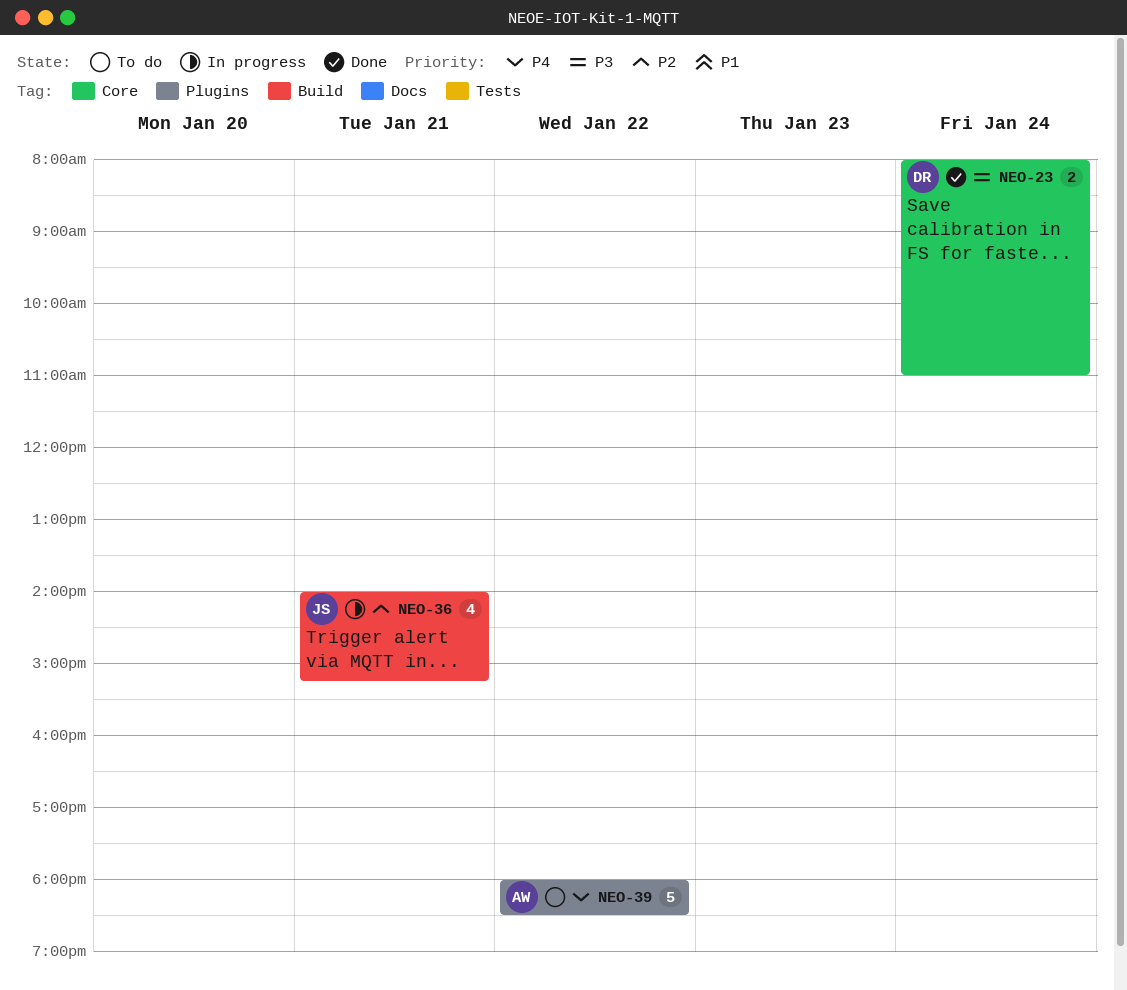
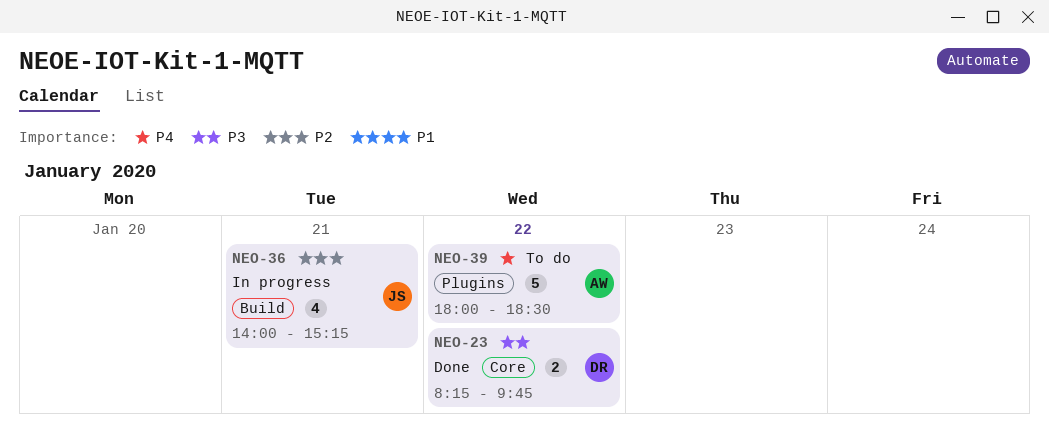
NEO-23, day: Jan 24 -> Jan 22
NEO-23, begins: 08:00 -> 08:15
NEO-23, ends: 11:00 -> 09:45

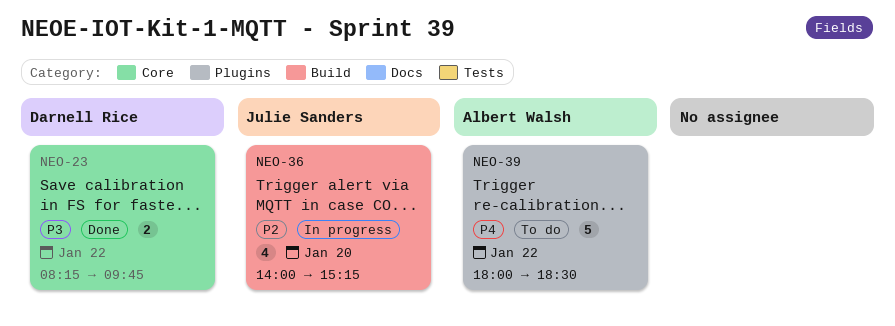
NEO-36, day: Jan 21 -> Jan 20

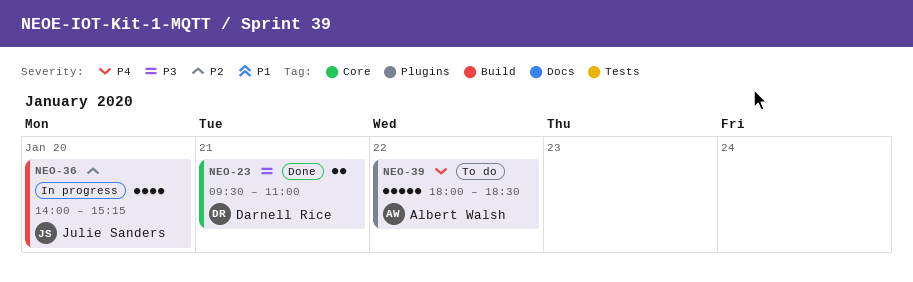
NEO-23, day: Jan 22 -> Jan 21
NEO-23, begins: 08:15 -> 09:30
NEO-23, ends: 09:45 -> 11:00

